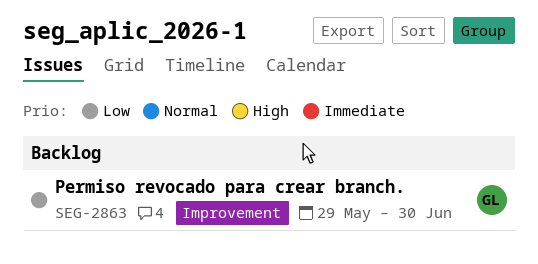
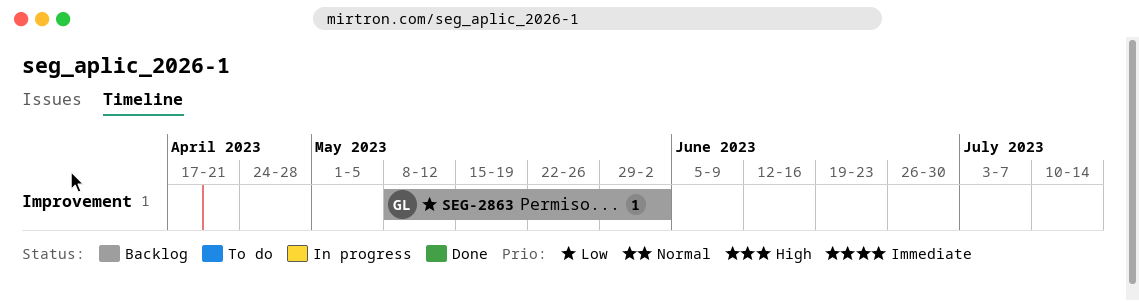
SEG-2863, start: May 29 -> May 8
SEG-2863, due: Jun 30 -> Jun 2

